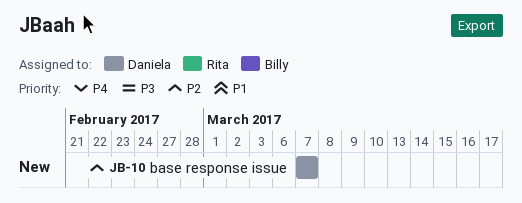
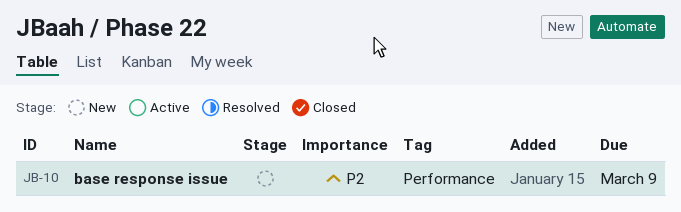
JB-10, due: Mar 7 -> Mar 9

